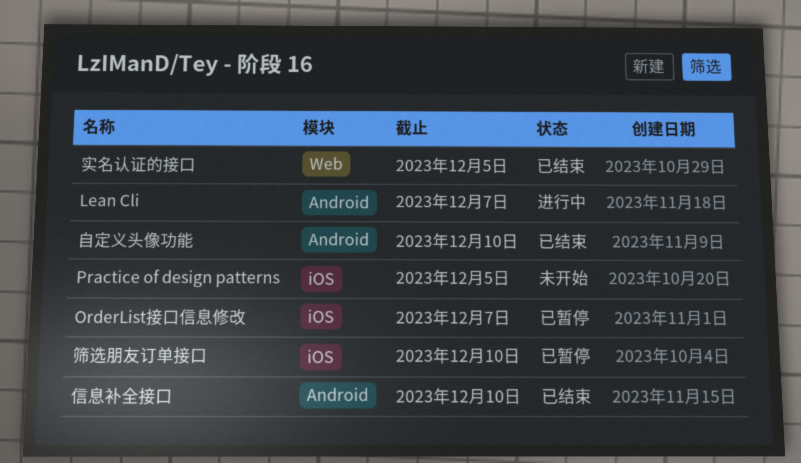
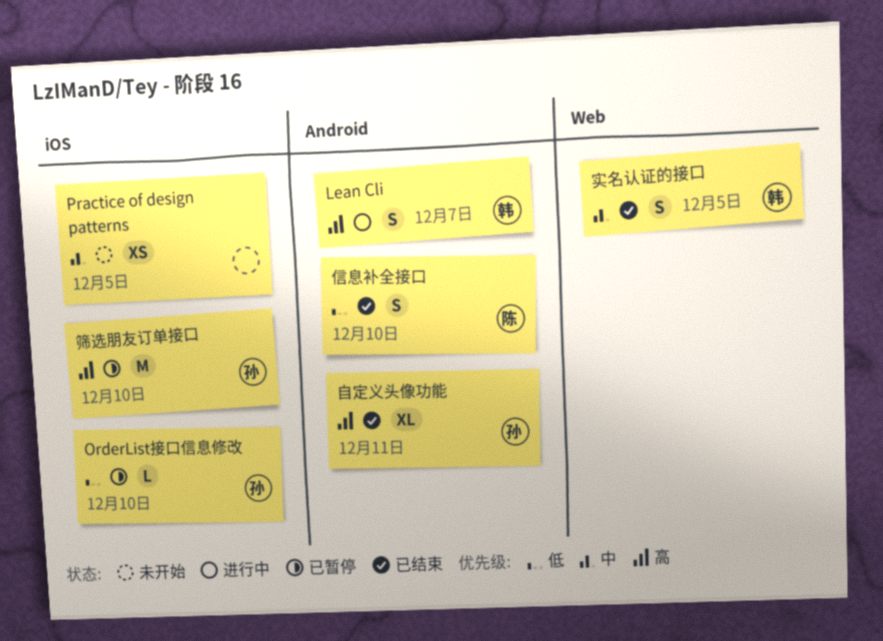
OrderList接口信息修改, due: Dec 7 -> Dec 10
自定义头像功能, due: Dec 10 -> Dec 11

